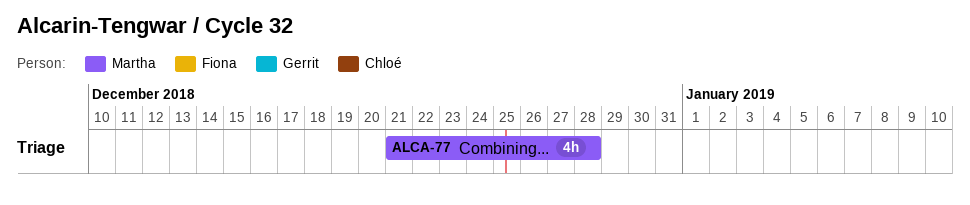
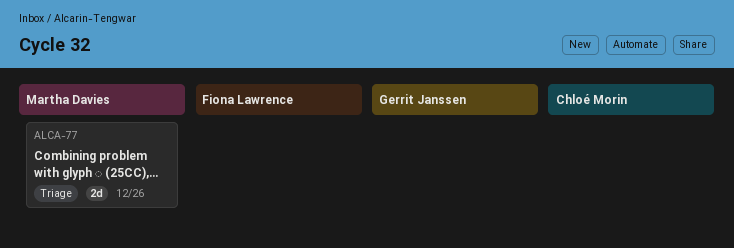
ALCA-77, estimate: 4h -> 2d
ALCA-77, due: Dec 28 -> Dec 26

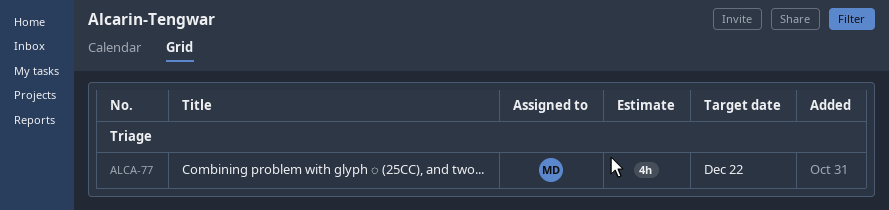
ALCA-77, estimate: 2d -> 4h
ALCA-77, due: Dec 26 -> Dec 22

